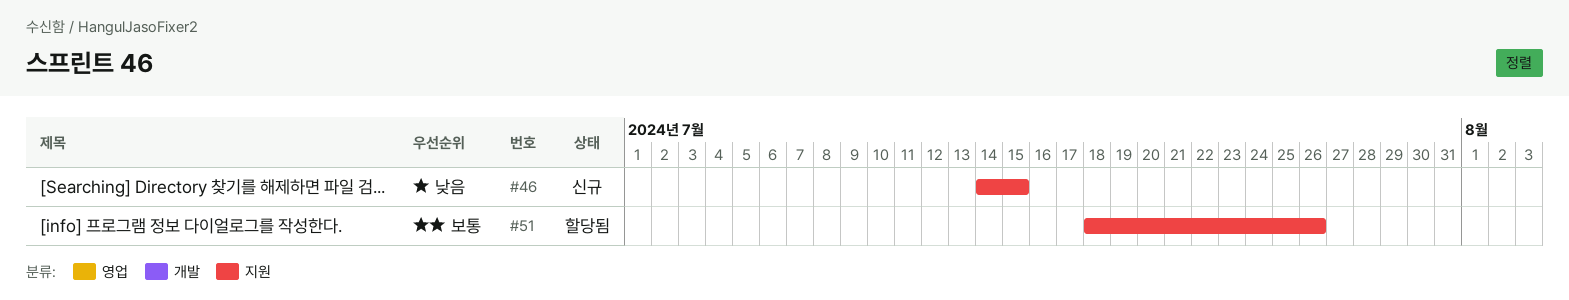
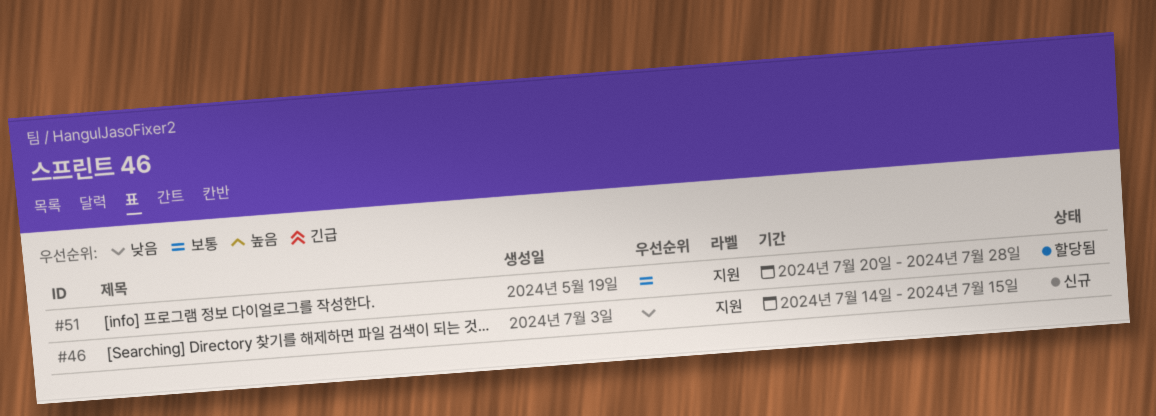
#51, start: Jul 18 -> Jul 20
#51, due: Jul 26 -> Jul 28

